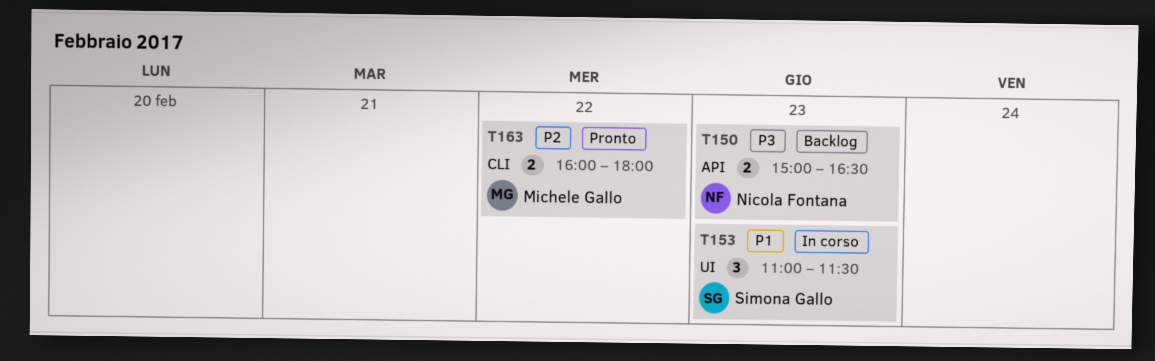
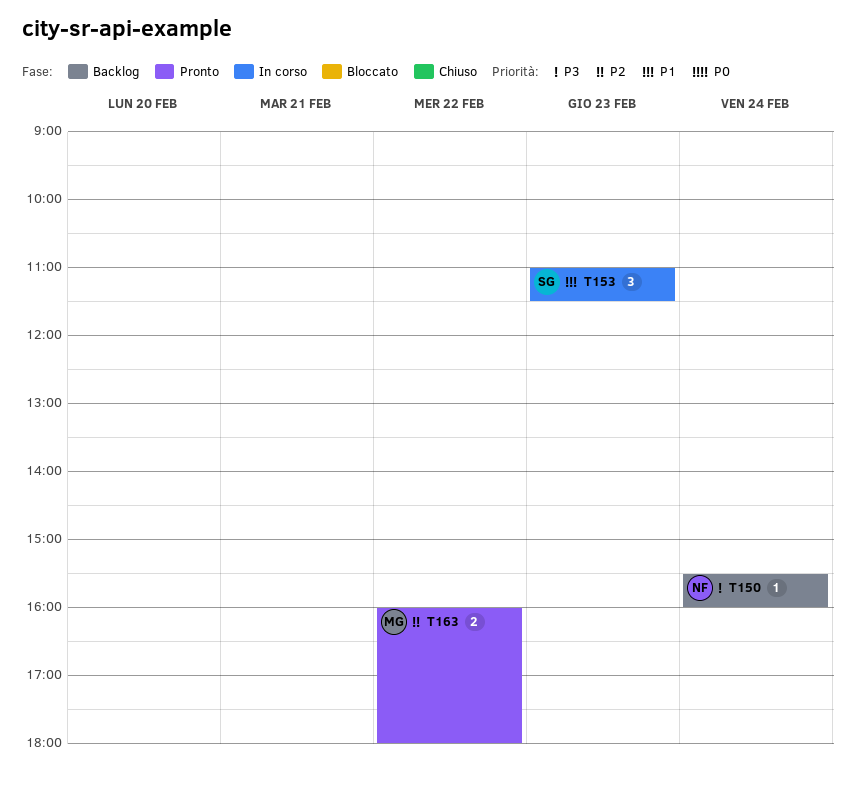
T150, estimate: 2 -> 1
T150, day: Feb 23 -> Feb 24
T150, begins: 15:00 -> 15:30
T150, ends: 16:30 -> 16:00

